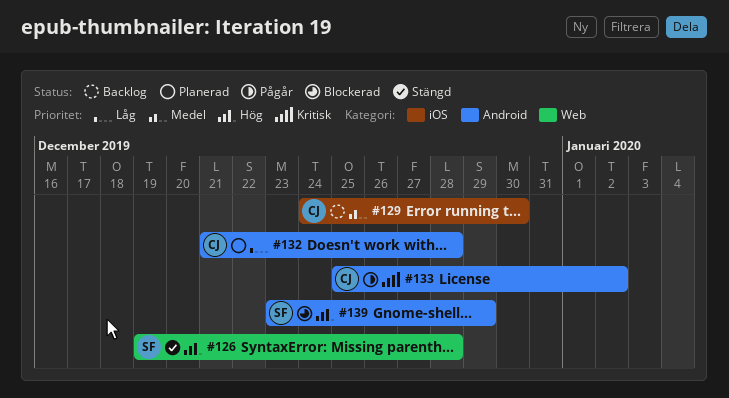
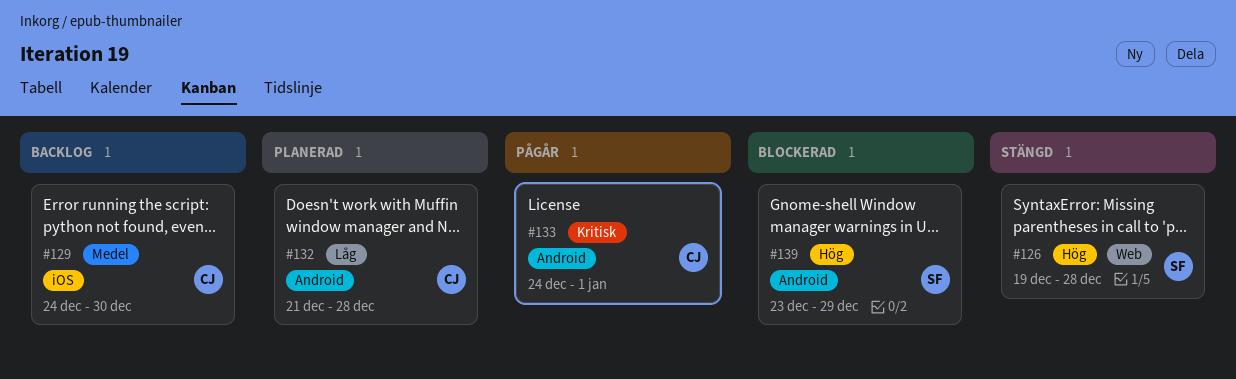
#133, start: Dec 25 -> Dec 24
#133, due: Jan 2 -> Jan 1

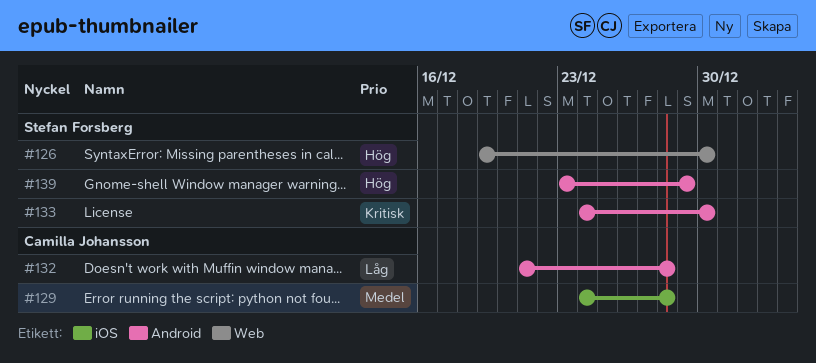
#126, due: Dec 28 -> Dec 30
#129, due: Dec 30 -> Dec 28
#133, owner: Camilla Johansson -> Stefan Forsberg
#133, due: Jan 1 -> Dec 30

